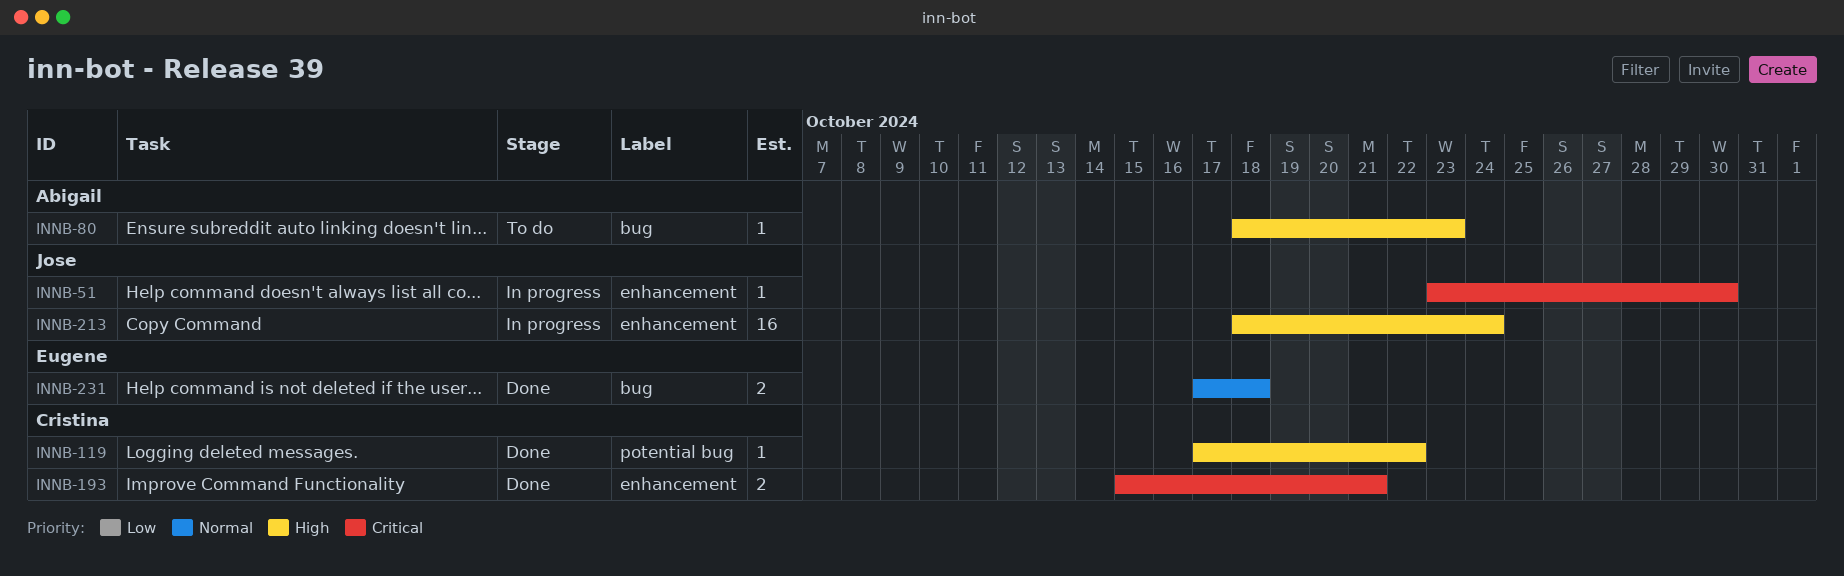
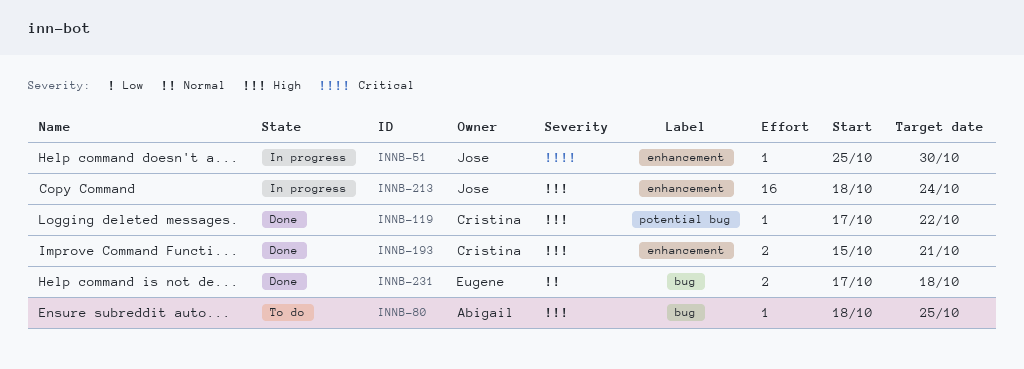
INNB-51, start: Oct 23 -> Oct 25
INNB-80, due: Oct 23 -> Oct 25
INNB-193, priority: Critical -> High

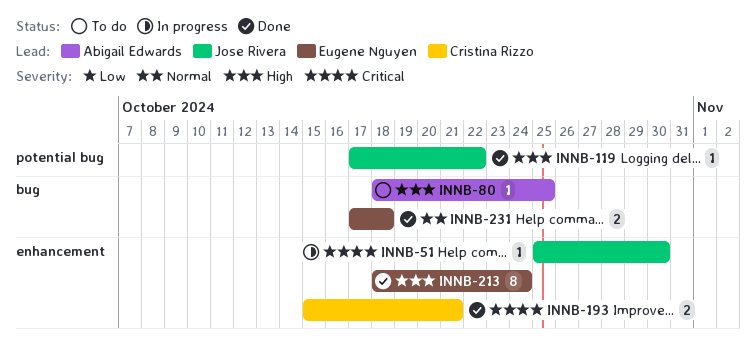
INNB-119, owner: Cristina Rizzo -> Jose Rivera
INNB-193, priority: High -> Critical
INNB-213, status: In progress -> Done
INNB-213, owner: Jose Rivera -> Eugene Nguyen
INNB-213, estimate: 16 -> 8

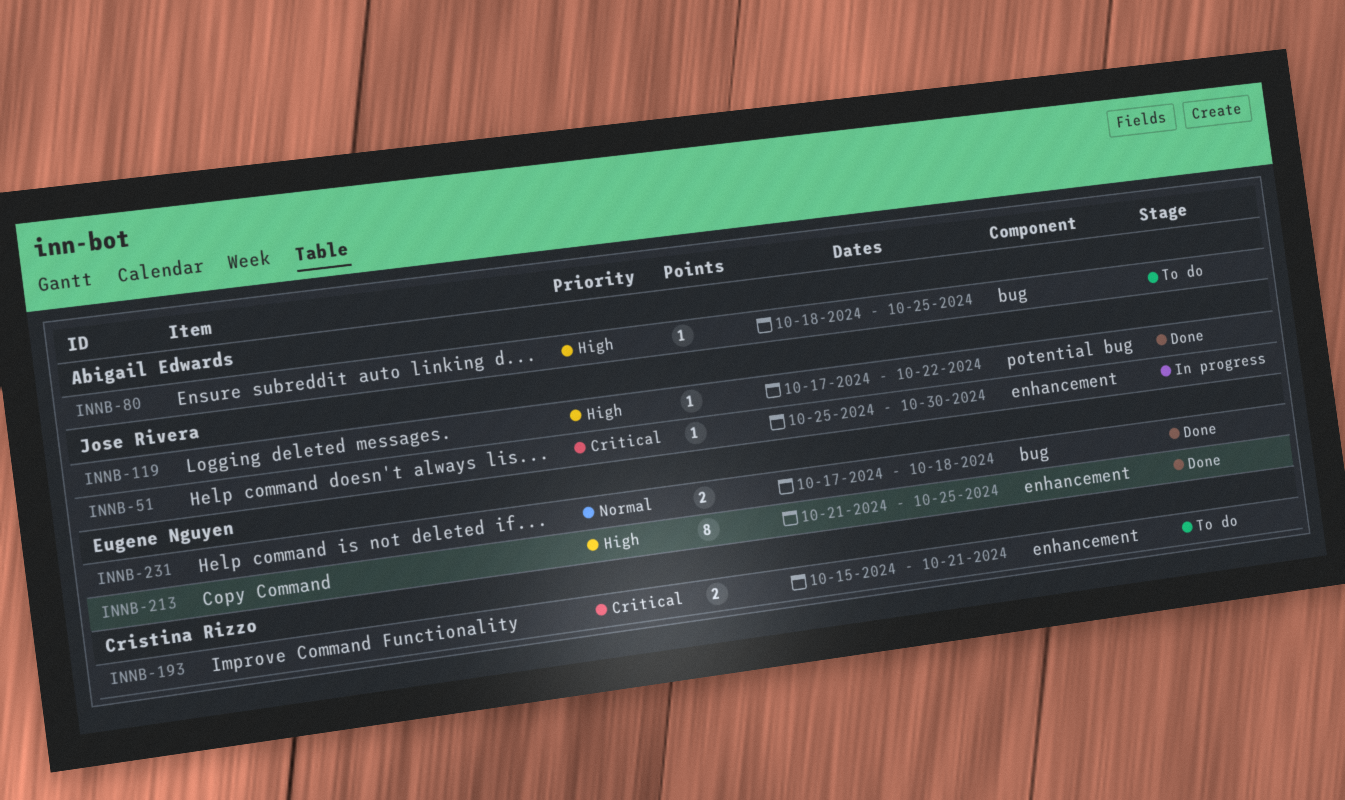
INNB-193, status: Done -> To do
INNB-213, start: Oct 18 -> Oct 21
INNB-213, due: Oct 24 -> Oct 25

